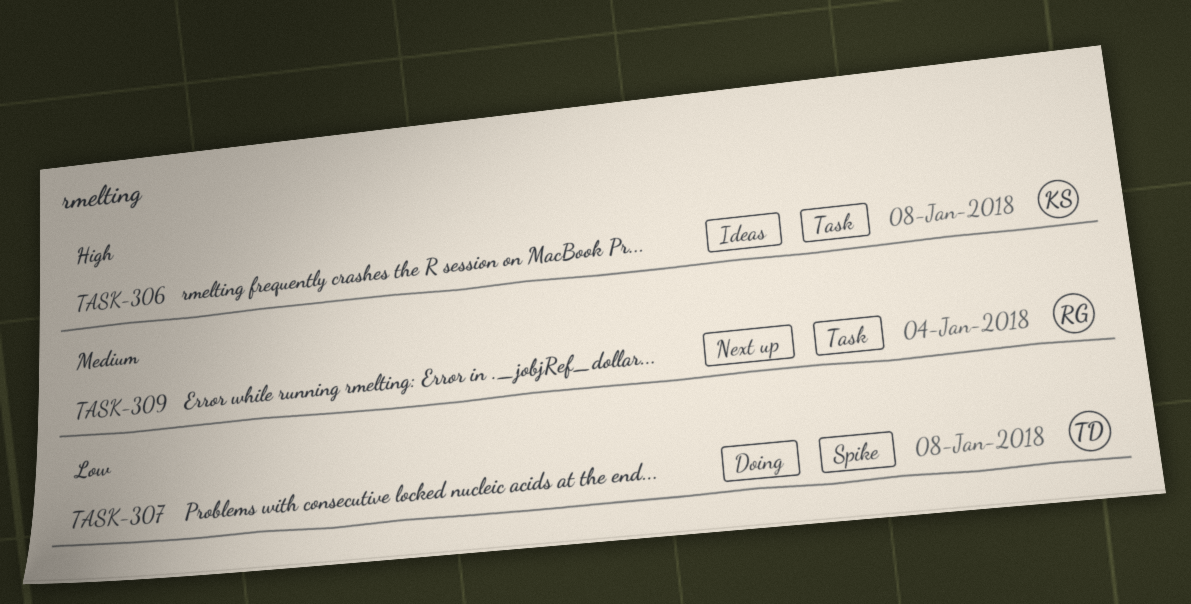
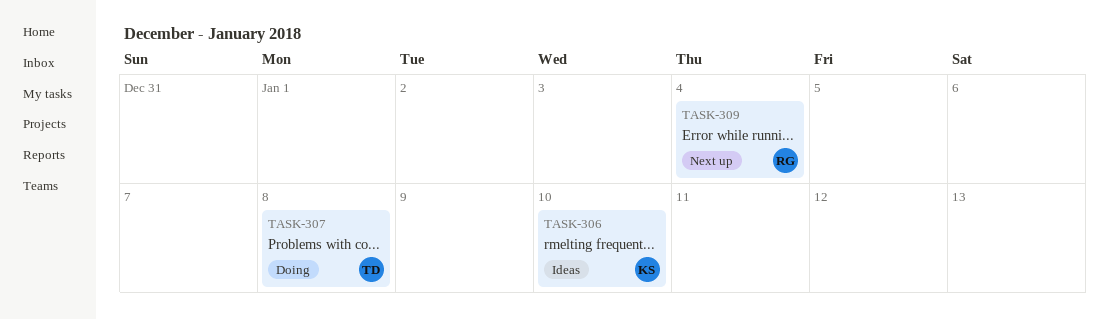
TASK-306, due: Jan 8 -> Jan 10

